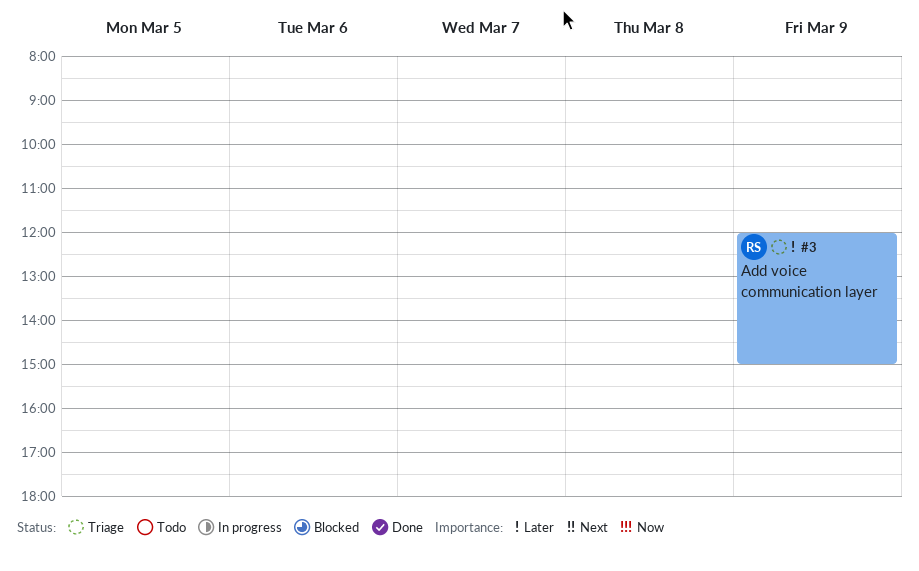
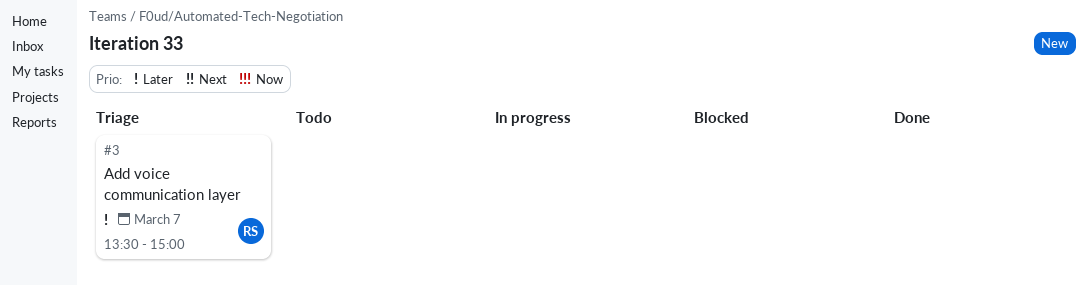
#3, day: Mar 9 -> Mar 7
#3, begins: 12:00 -> 13:30

